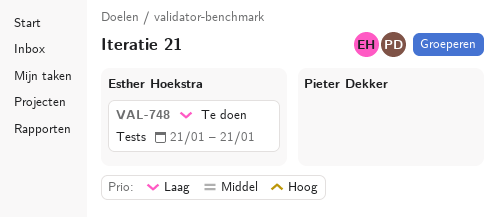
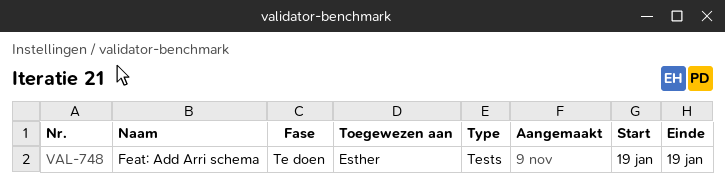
VAL-748, start: Jan 21 -> Jan 19
VAL-748, due: Jan 21 -> Jan 19

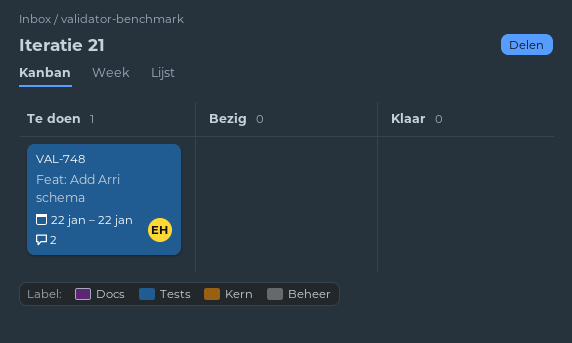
VAL-748, start: Jan 19 -> Jan 22
VAL-748, due: Jan 19 -> Jan 22

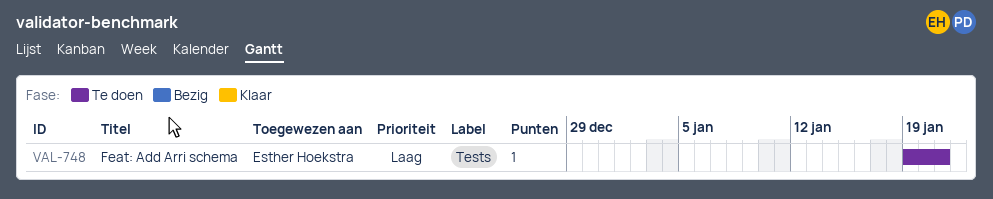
VAL-748, start: Jan 22 -> Jan 19
VAL-748, due: Jan 22 -> Jan 21

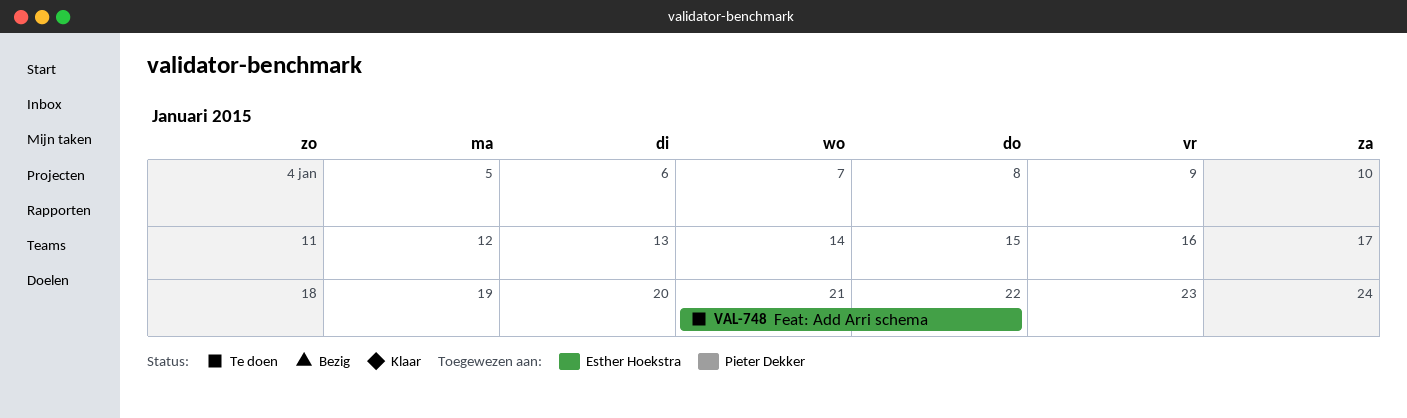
VAL-748, start: Jan 19 -> Jan 21
VAL-748, due: Jan 21 -> Jan 22

